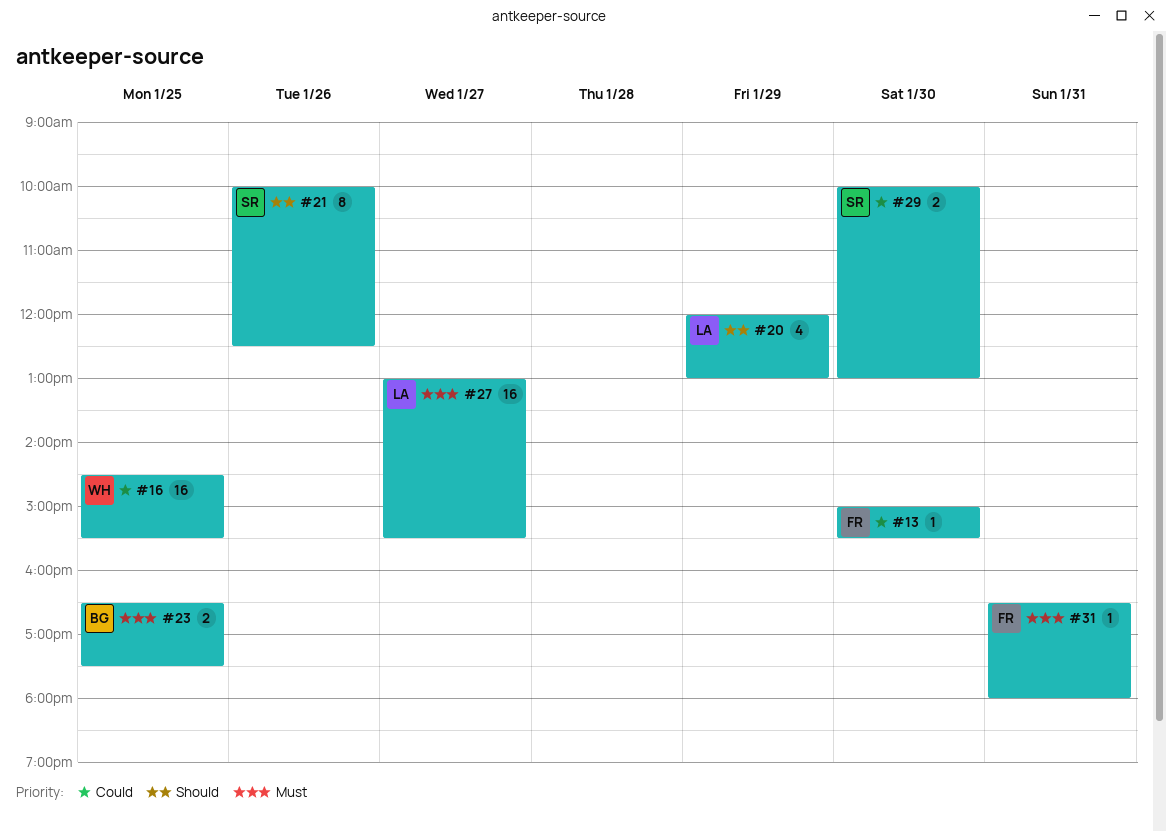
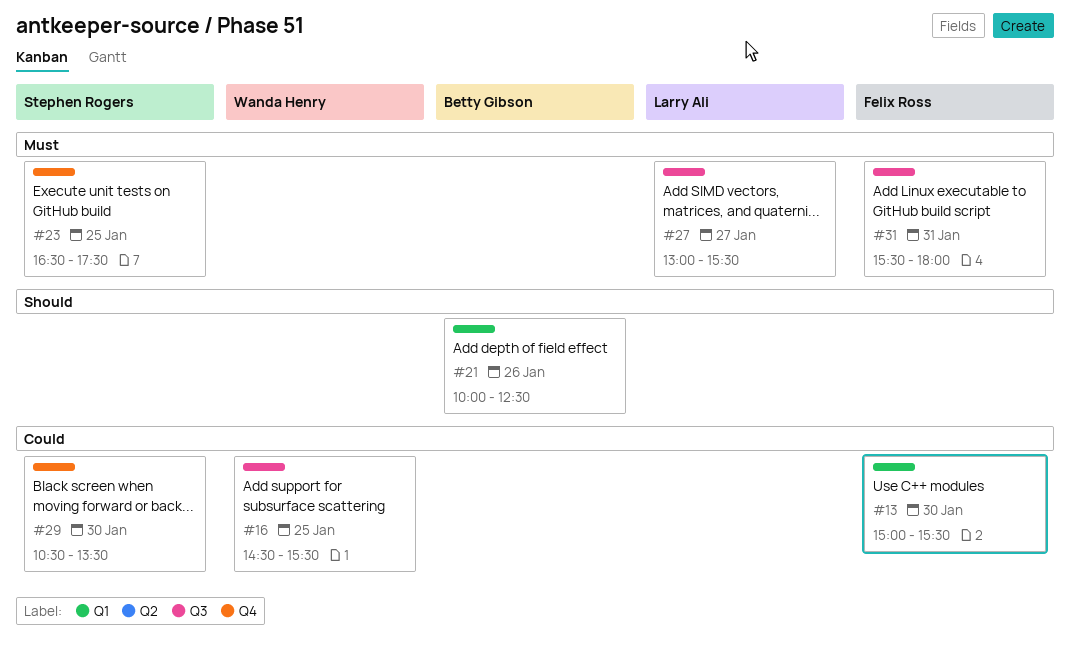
#20: present -> none
#21, owner: Stephen Rogers -> Betty Gibson
#23, owner: Betty Gibson -> Stephen Rogers
#29, begins: 10:00 -> 10:30
#29, ends: 13:00 -> 13:30
#31, begins: 16:30 -> 15:30

